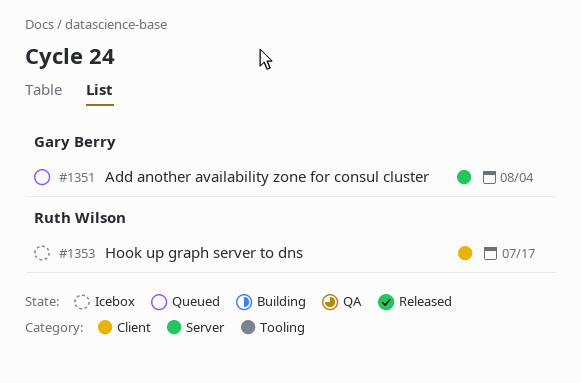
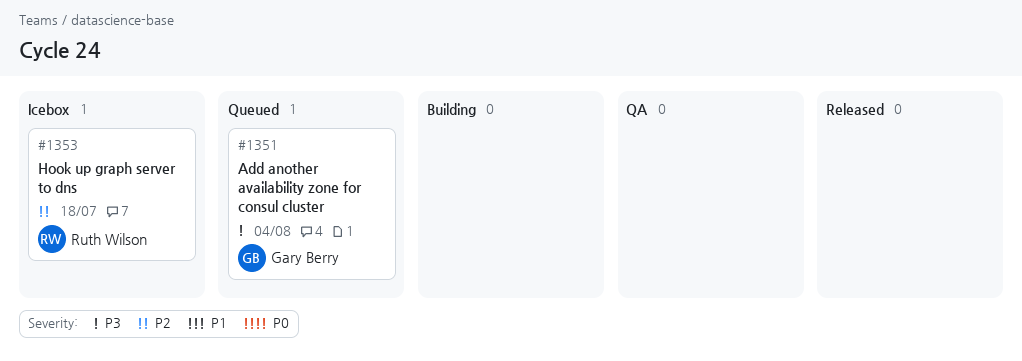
#1353, due: Jul 17 -> Jul 18

